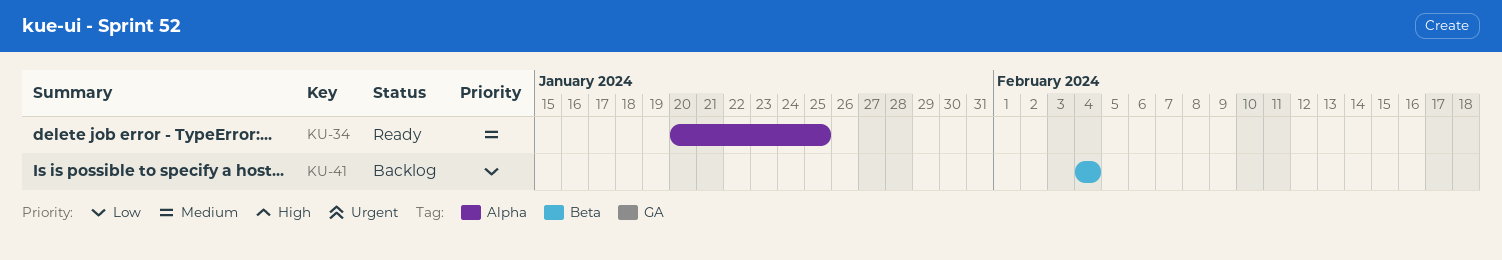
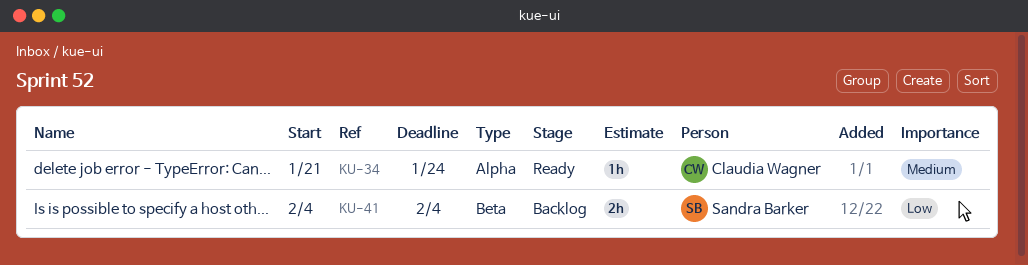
KU-34, start: Jan 20 -> Jan 21
KU-34, due: Jan 25 -> Jan 24

